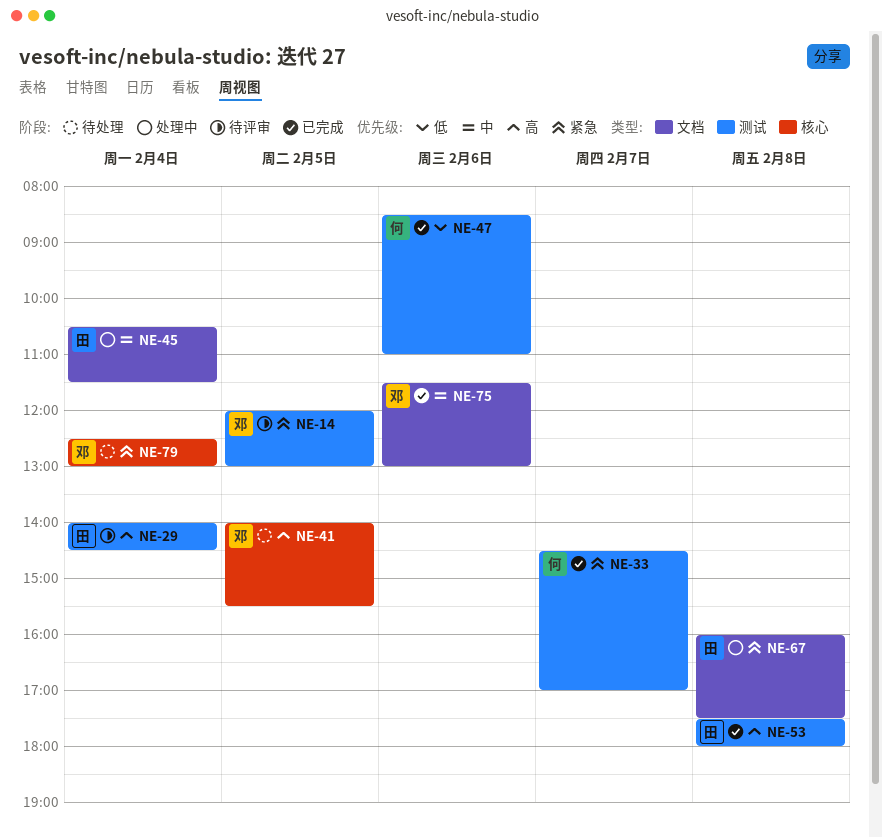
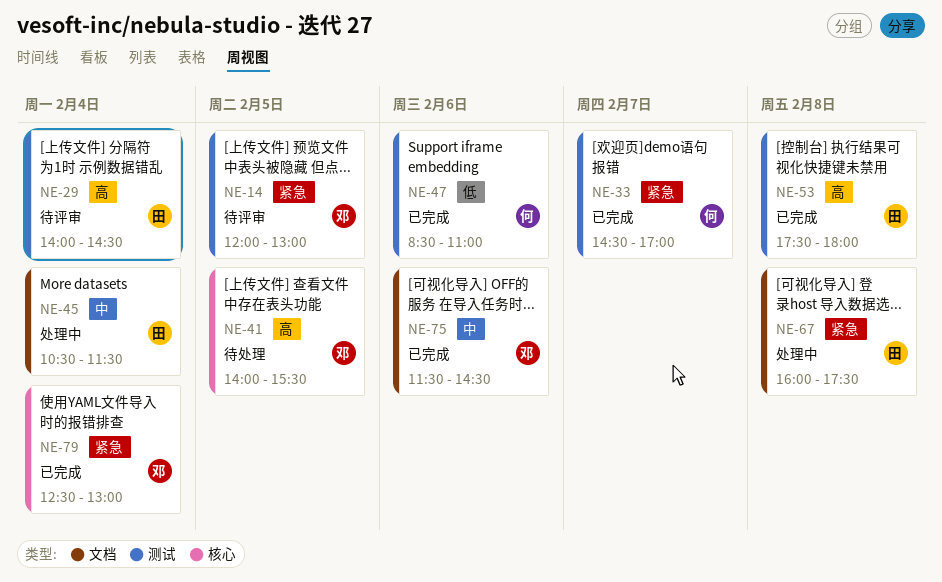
NE-75, ends: 13:00 -> 14:30
NE-79, status: 待处理 -> 已完成

